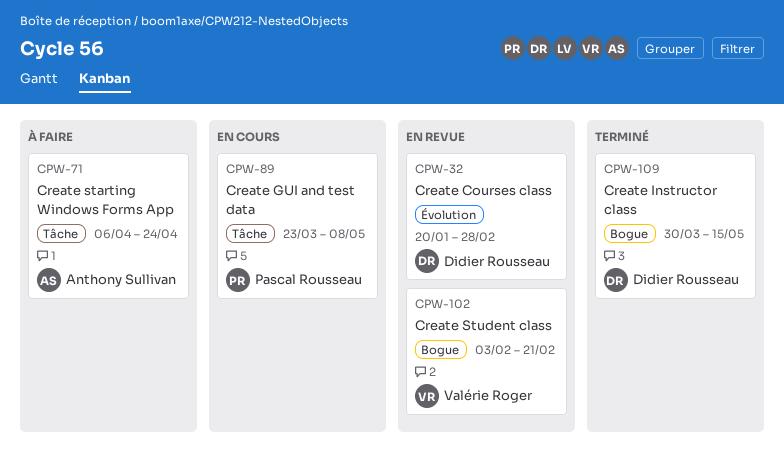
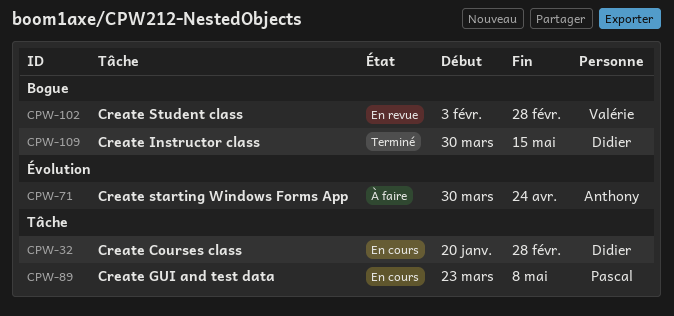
CPW-32, status: En revue -> En cours
CPW-32, label: Évolution -> Tâche
CPW-71, label: Tâche -> Évolution
CPW-71, start: Apr 6 -> Mar 30
CPW-102, due: Feb 21 -> Feb 28

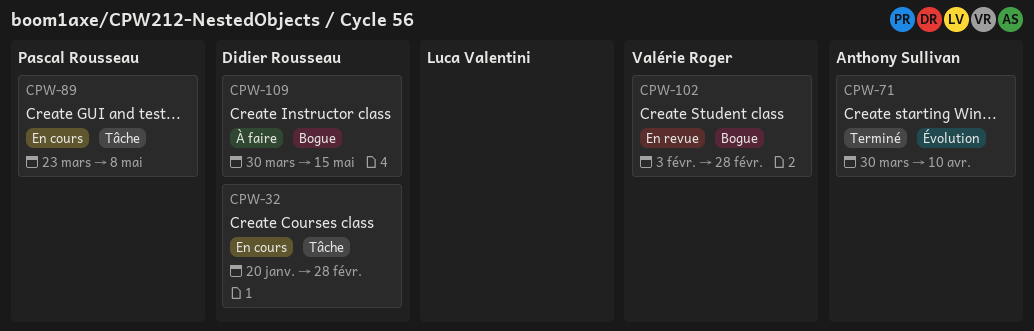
CPW-71, status: À faire -> Terminé
CPW-71, due: Apr 24 -> Apr 10
CPW-109, status: Terminé -> À faire

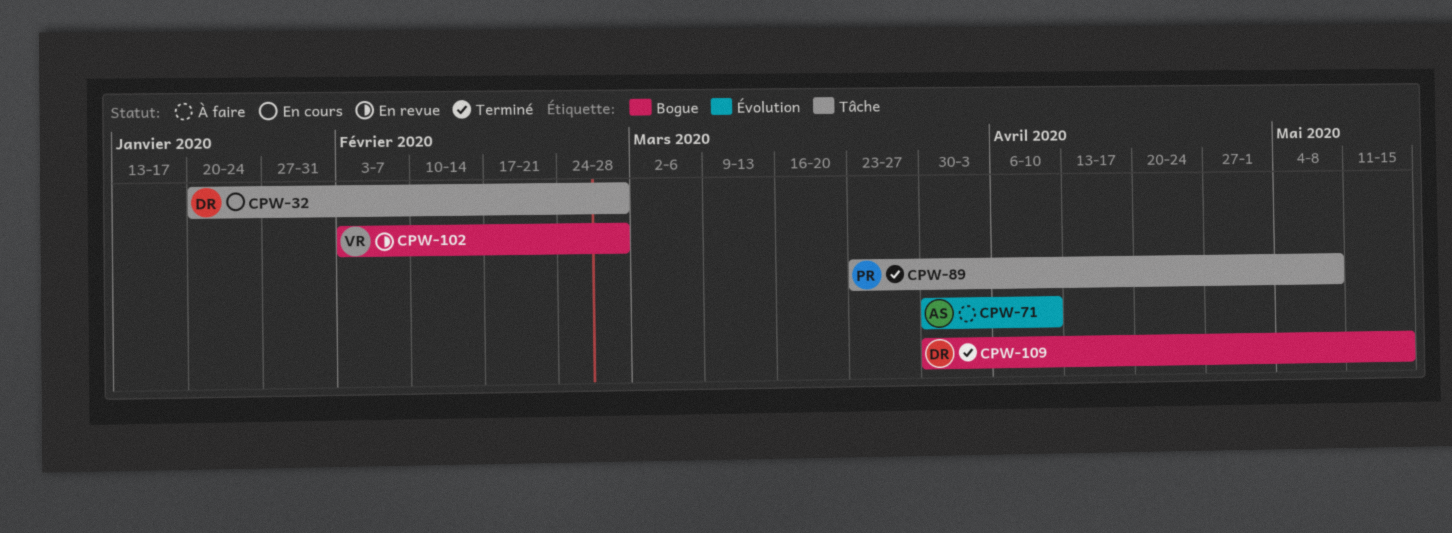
CPW-71, status: Terminé -> À faire
CPW-89, status: En cours -> Terminé
CPW-109, status: À faire -> Terminé

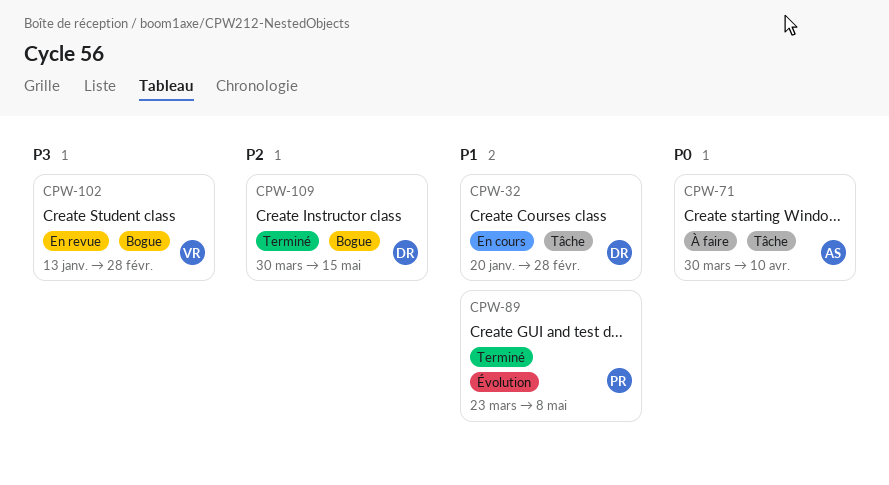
CPW-71, label: Évolution -> Tâche
CPW-89, label: Tâche -> Évolution
CPW-102, start: Feb 3 -> Jan 13

